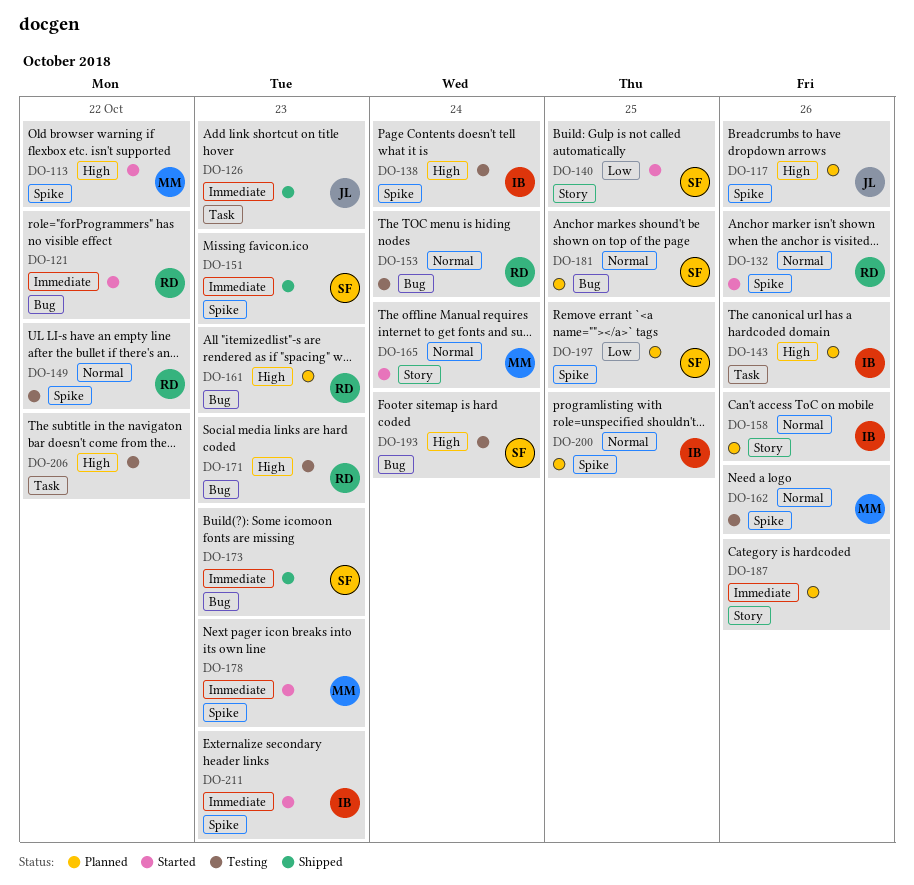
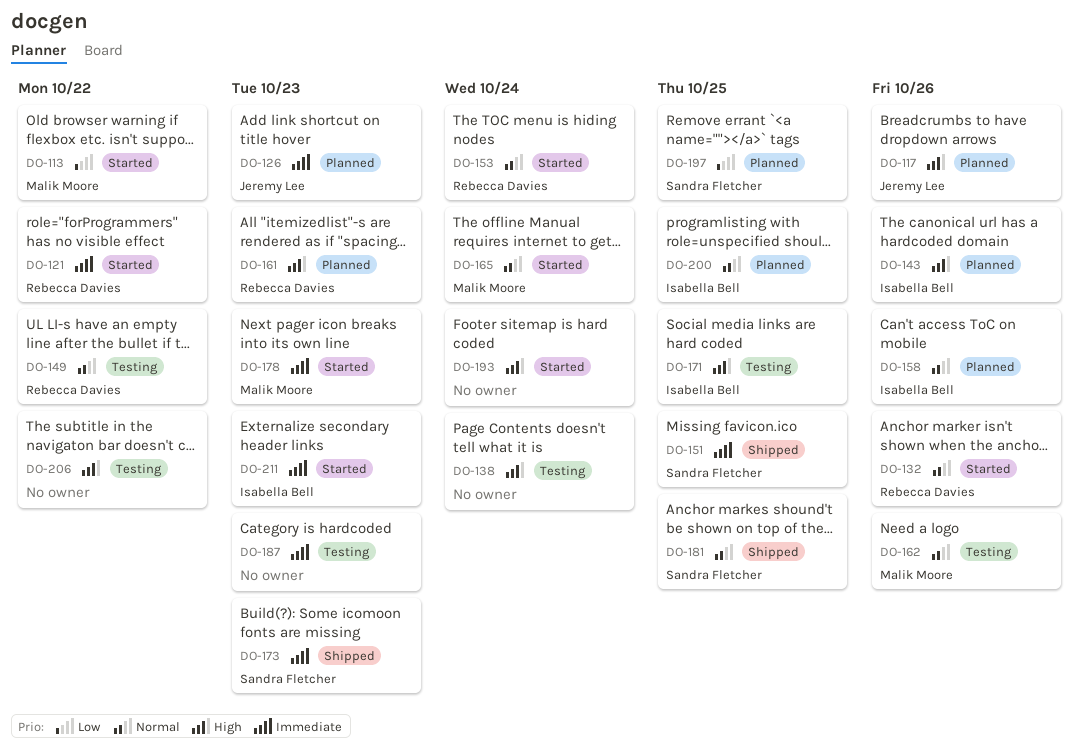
DO-113, priority: High -> Low
DO-126, status: Shipped -> Planned
DO-138, owner: Isabella Bell -> none
DO-140: present -> none
DO-151, due: Oct 23 -> Oct 25
DO-153, status: Testing -> Started
DO-171, owner: Rebecca Davies -> Isabella Bell
DO-171, due: Oct 23 -> Oct 25
DO-181, status: Planned -> Shipped
DO-187, status: Planned -> Testing
DO-187, due: Oct 26 -> Oct 23
DO-193, status: Testing -> Started
DO-193, owner: Sandra Fletcher -> none

